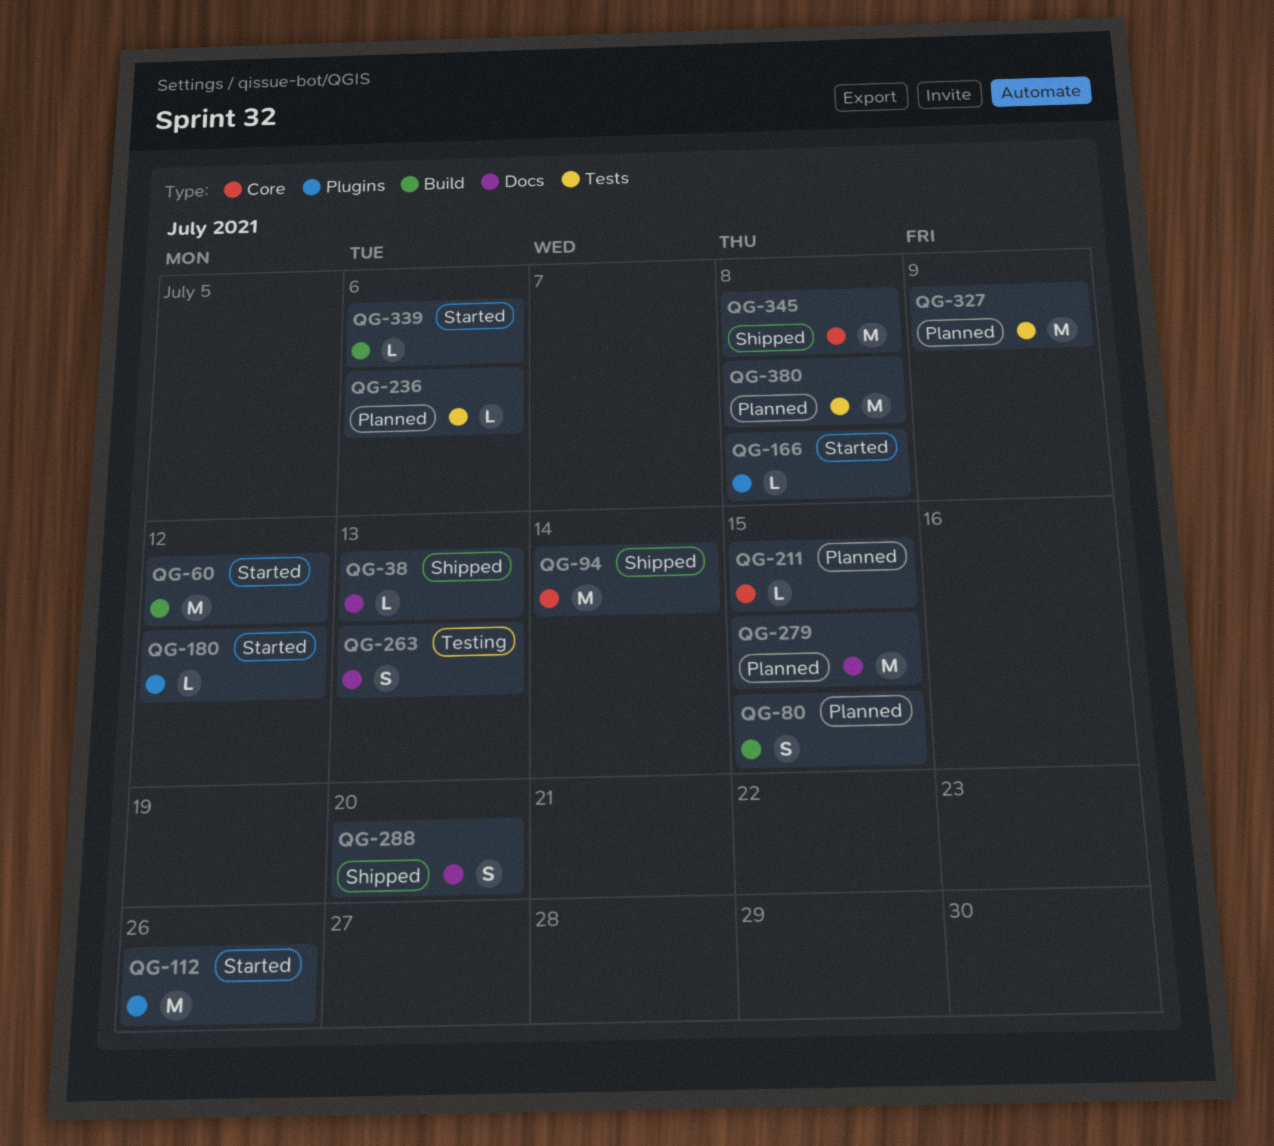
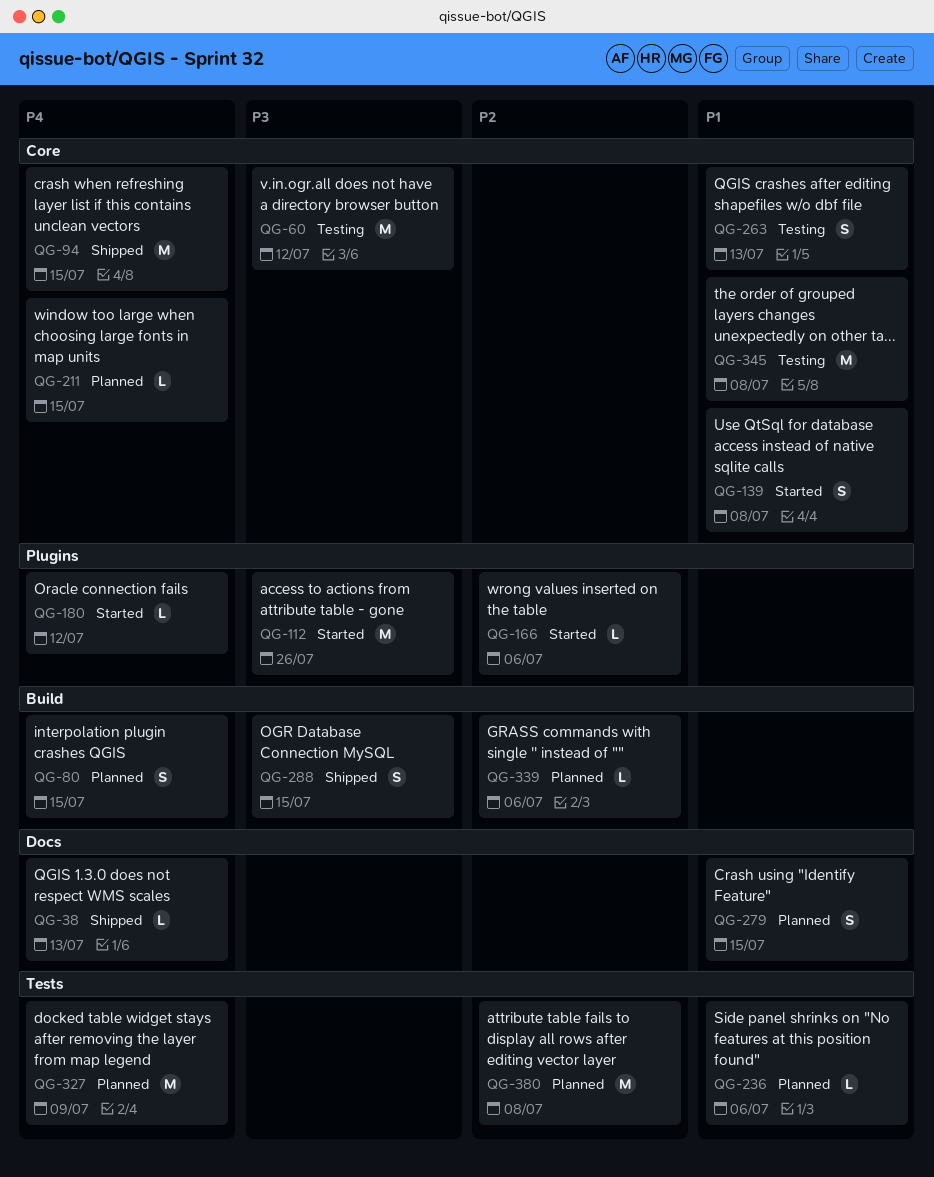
QG-60, status: Started -> Testing
QG-60, label: Build -> Core
QG-94, due: Jul 14 -> Jul 15
QG-139: none -> present
QG-166, due: Jul 8 -> Jul 6
QG-263, label: Docs -> Core
QG-279, estimate: M -> S
QG-288, label: Docs -> Build
QG-288, due: Jul 20 -> Jul 15
QG-339, status: Started -> Planned
QG-345, status: Shipped -> Testing

